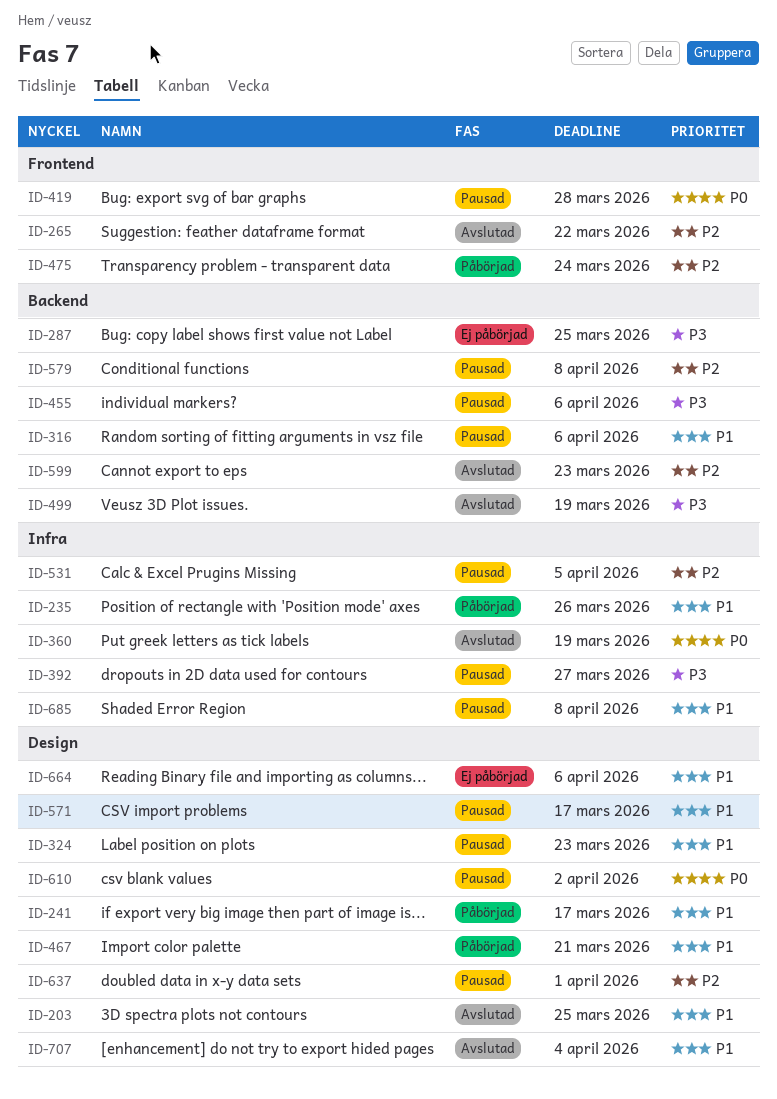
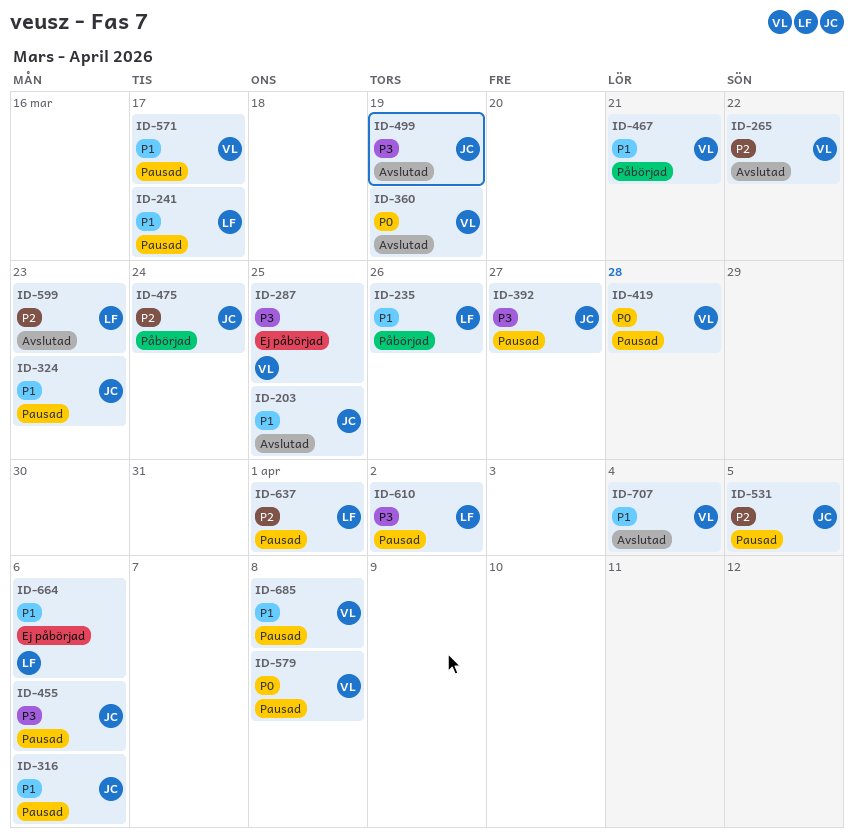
ID-241, status: Påbörjad -> Pausad
ID-579, priority: P2 -> P0
ID-610, priority: P0 -> P3

